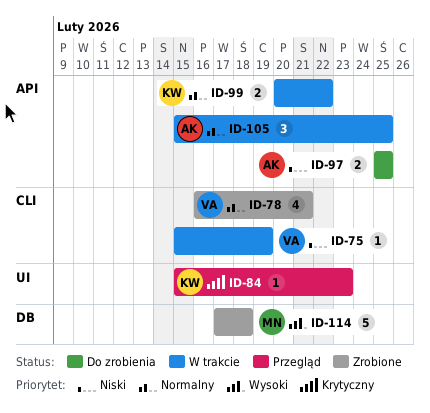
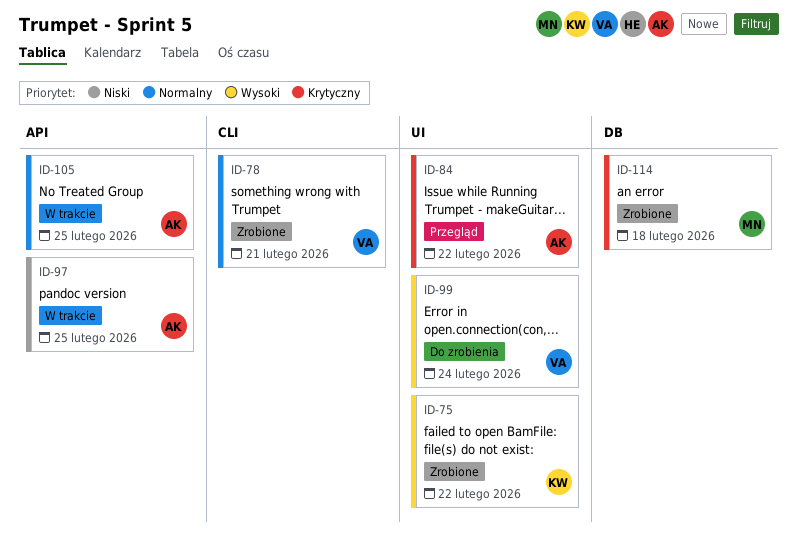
ID-75, status: W trakcie -> Zrobione
ID-75, owner: VA -> KW
ID-75, priority: Niski -> Wysoki
ID-75, label: CLI -> UI
ID-75, due: Feb 19 -> Feb 22
ID-84, owner: KW -> AK
ID-84, due: Feb 23 -> Feb 22
ID-97, status: Do zrobienia -> W trakcie
ID-99, status: W trakcie -> Do zrobienia
ID-99, owner: KW -> VA
ID-99, priority: Normalny -> Wysoki
ID-99, label: API -> UI
ID-99, due: Feb 22 -> Feb 24
ID-114, priority: Wysoki -> Krytyczny

